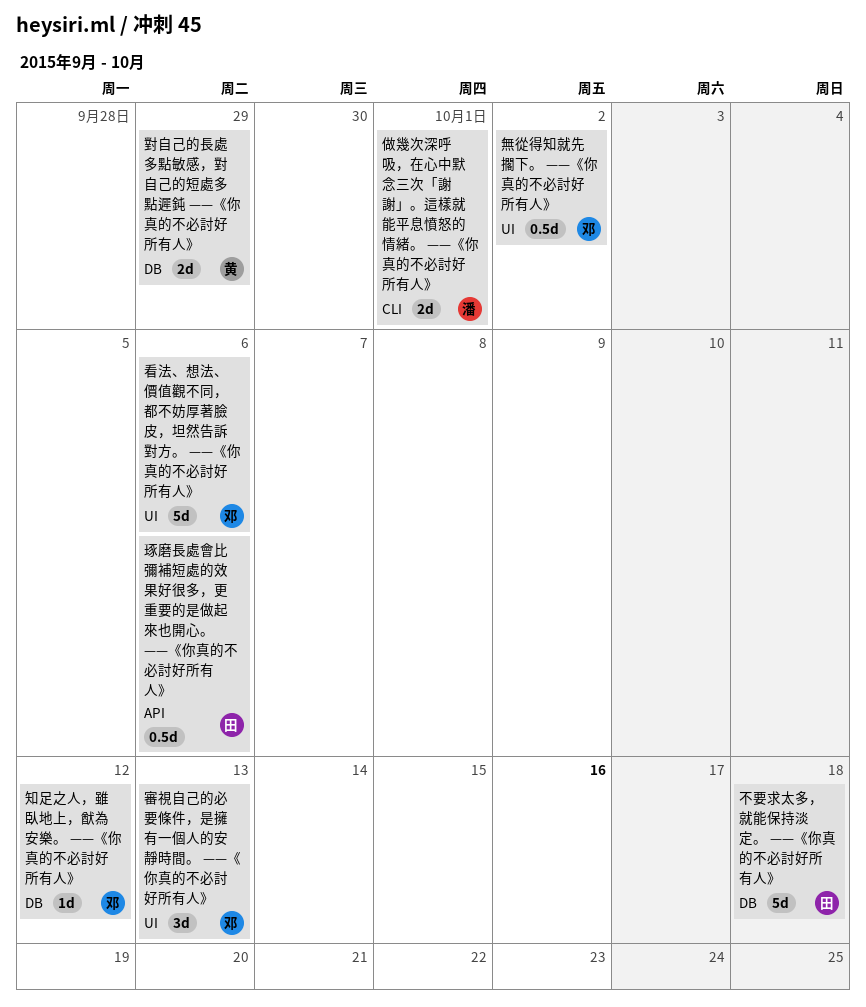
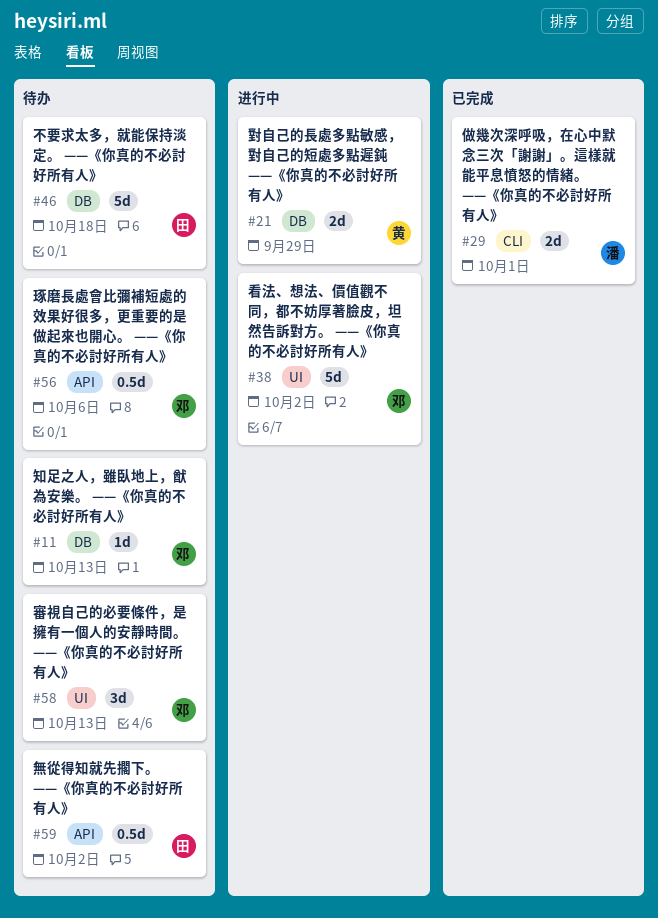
無從得知就先擱下。 ——《你真的不必討好所有人》, owner: 邓 -> 田
無從得知就先擱下。 ——《你真的不必討好所有人》, label: UI -> API
琢磨長處會比彌補短處的效果好很多，更重要的是做起來也開心。 ——《你真的不必討好所有人》, owner: 田 -> 邓
看法、想法、價值觀不同，都不妨厚著臉皮，坦然告訴對方。 ——《你真的不必討好所有人》, due: Oct 6 -> Oct 2
知足之人，雖臥地上，猷為安樂。 ——《你真的不必討好所有人》, due: Oct 12 -> Oct 13

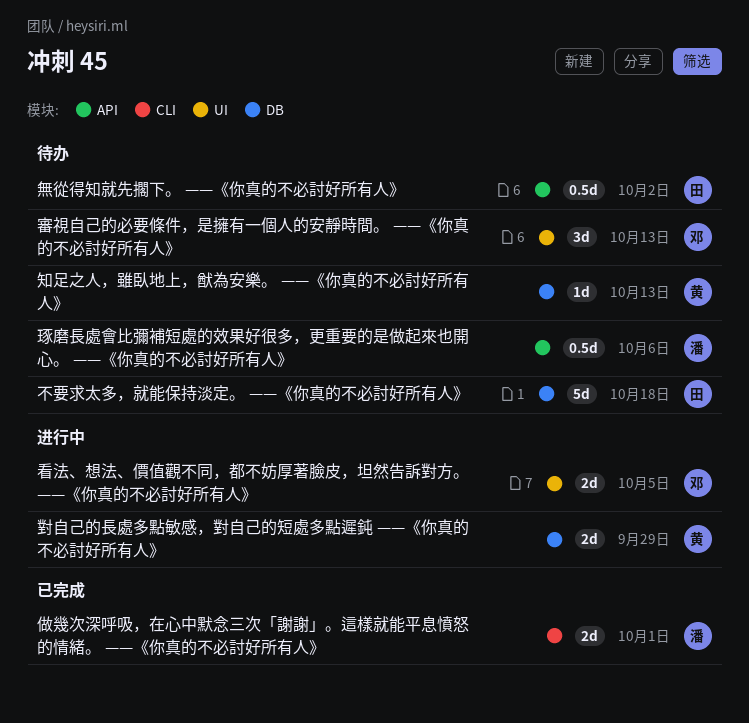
琢磨長處會比彌補短處的效果好很多，更重要的是做起來也開心。 ——《你真的不必討好所有人》, owner: 邓 -> 潘
看法、想法、價值觀不同，都不妨厚著臉皮，坦然告訴對方。 ——《你真的不必討好所有人》, estimate: 5d -> 2d
看法、想法、價值觀不同，都不妨厚著臉皮，坦然告訴對方。 ——《你真的不必討好所有人》, due: Oct 2 -> Oct 5
知足之人，雖臥地上，猷為安樂。 ——《你真的不必討好所有人》, owner: 邓 -> 黄

